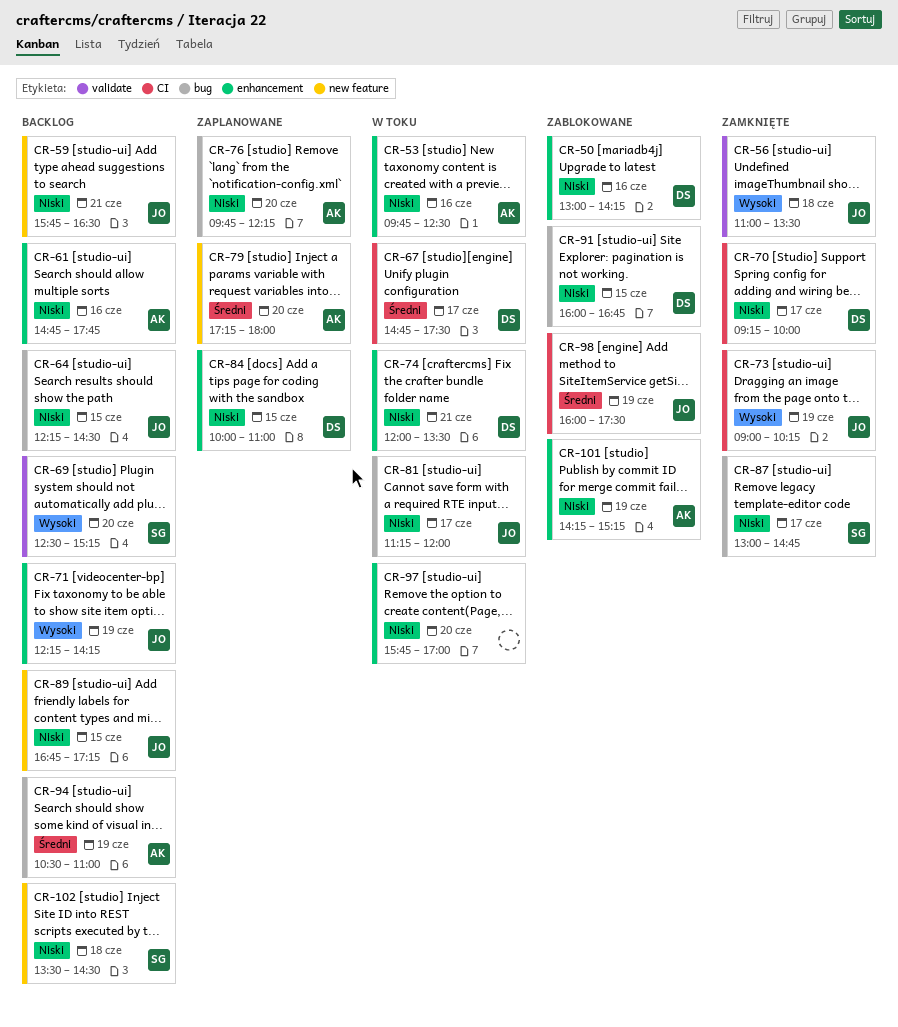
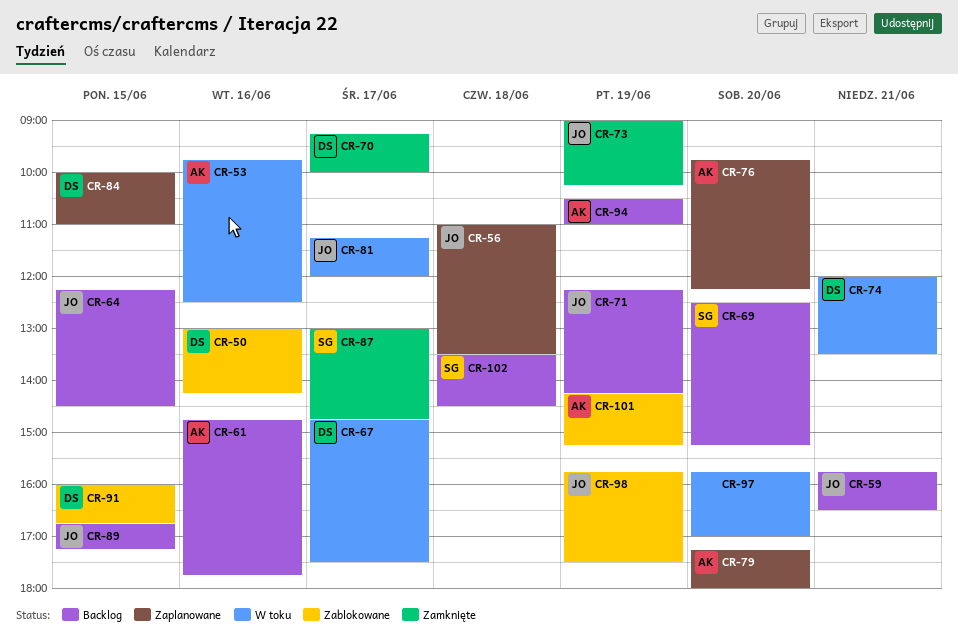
CR-56, status: Zamknięte -> Zaplanowane
CR-98, begins: 16:00 -> 15:45

